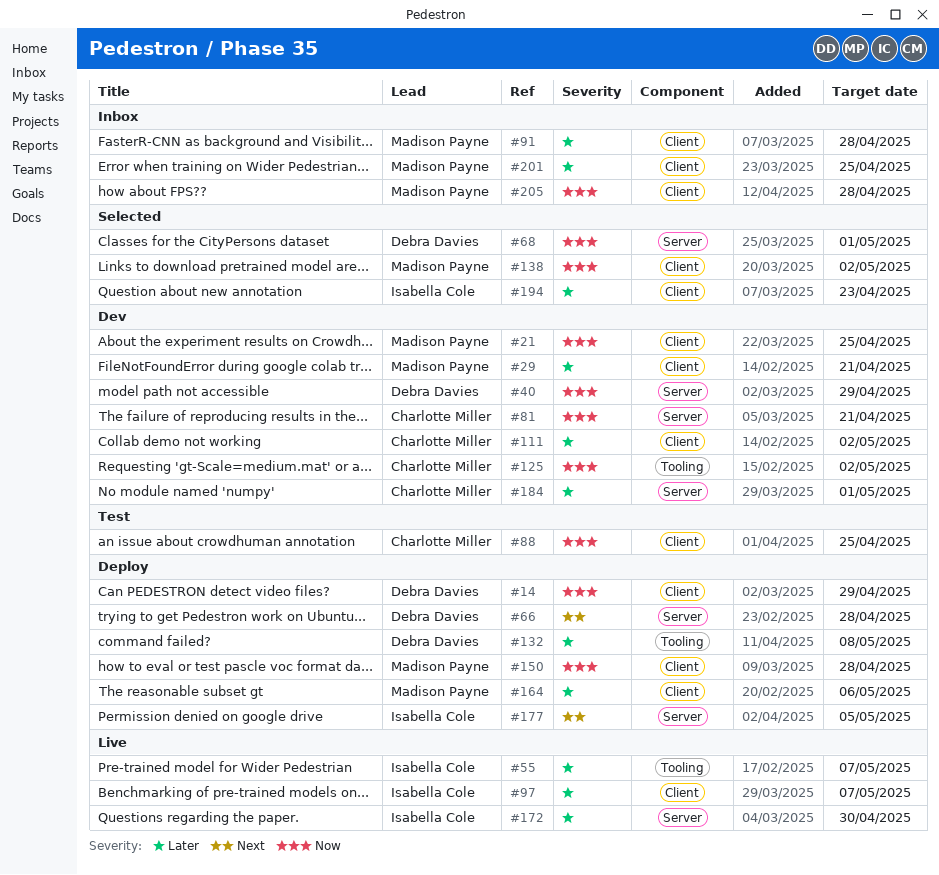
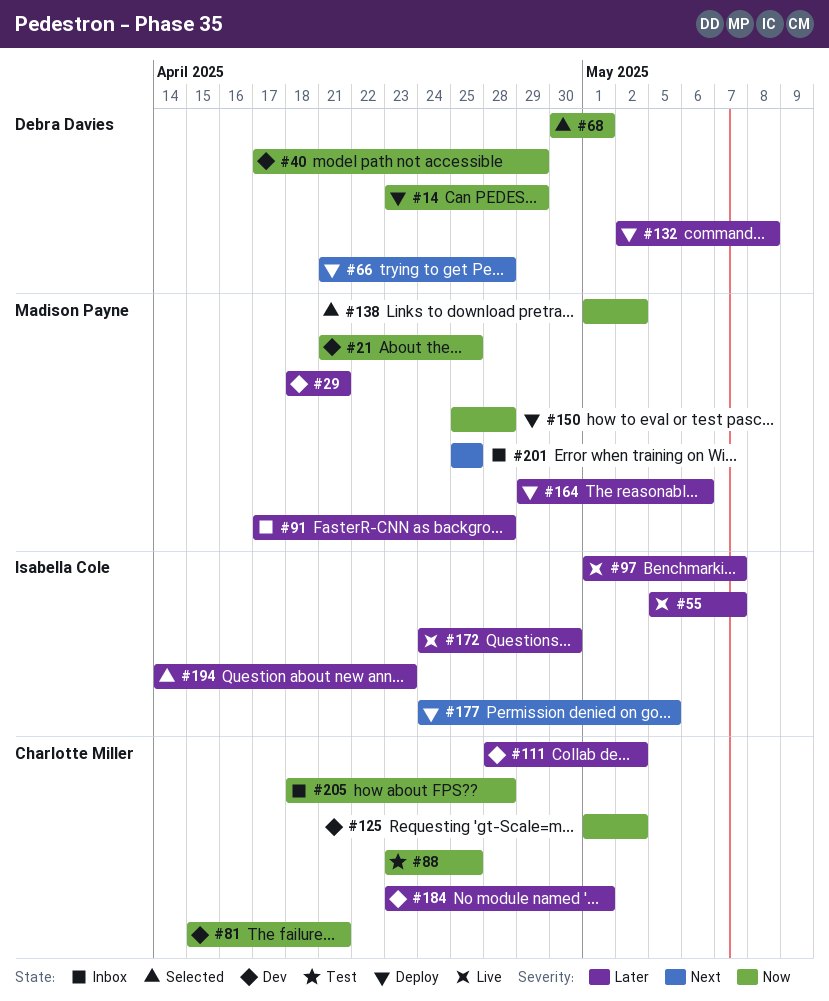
#201, priority: Later -> Next
#205, owner: Madison Payne -> Charlotte Miller

